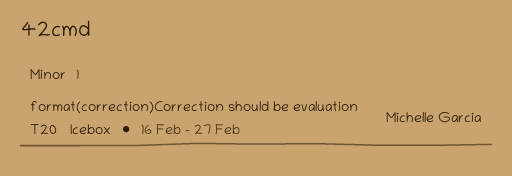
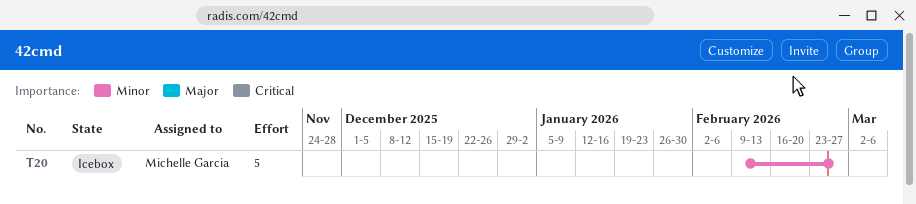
T20, estimate: 1 -> 5
T20, start: Feb 16 -> Feb 9

